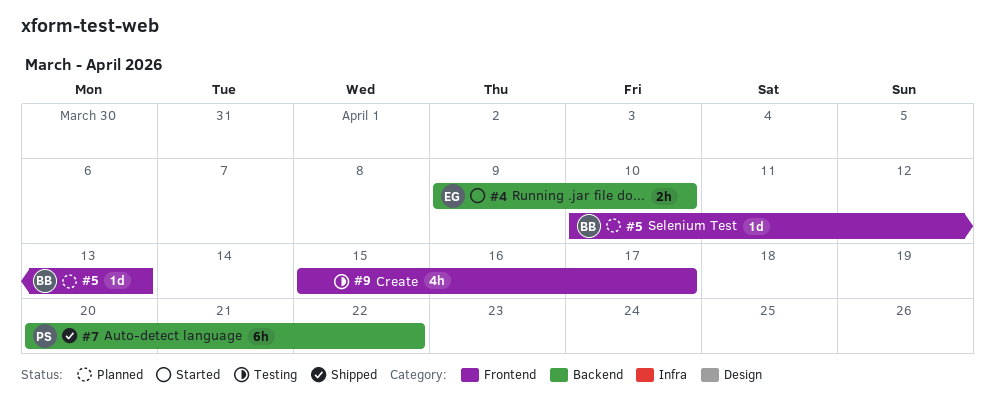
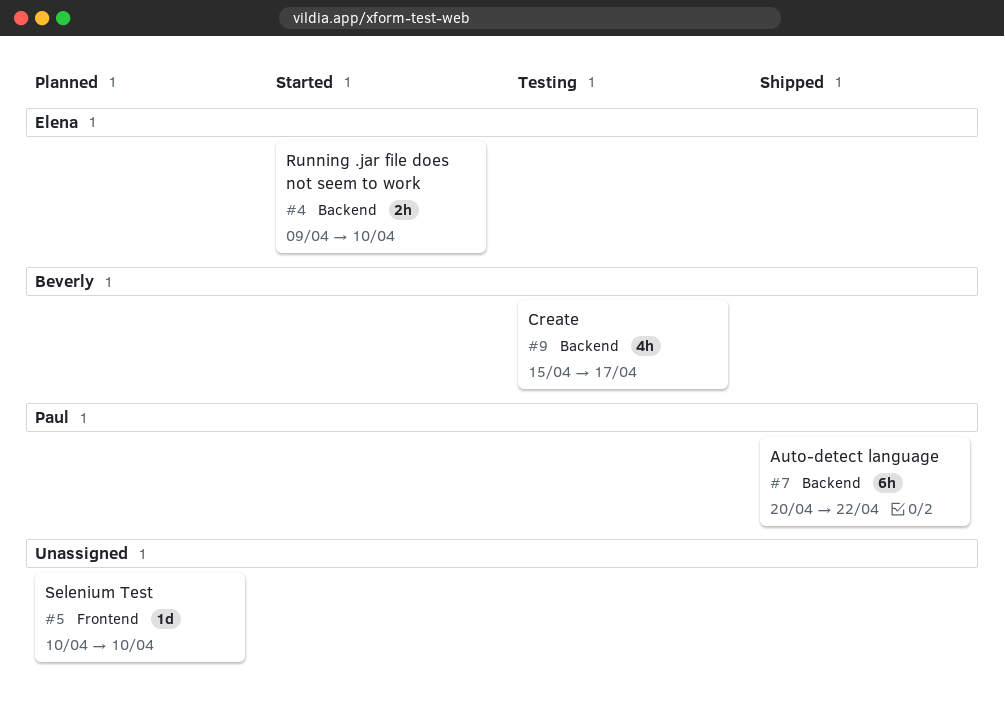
#5, owner: Beverly -> none
#5, due: Apr 13 -> Apr 10
#9, owner: none -> Beverly
#9, label: Frontend -> Backend

